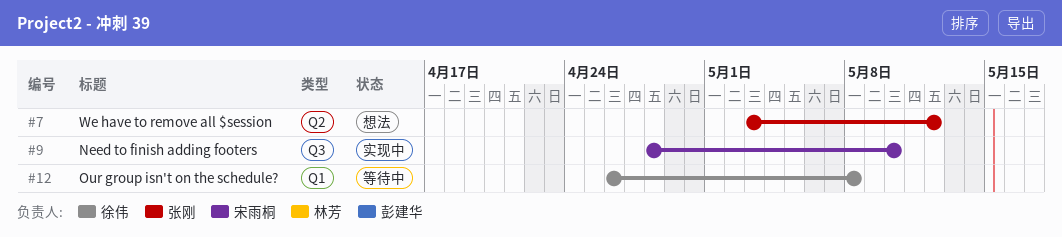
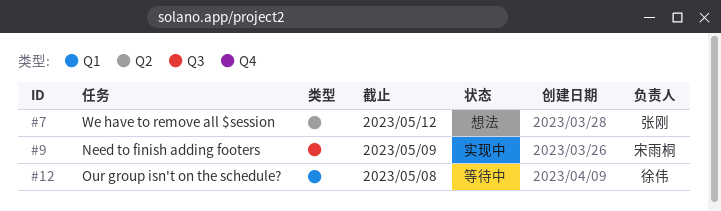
#9, due: May 10 -> May 9

